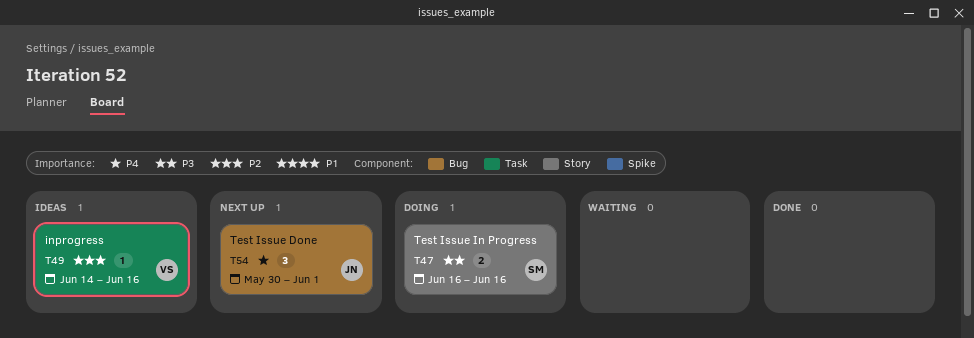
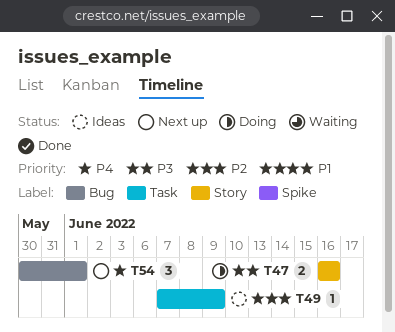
T49, start: Jun 14 -> Jun 7
T49, due: Jun 16 -> Jun 9

